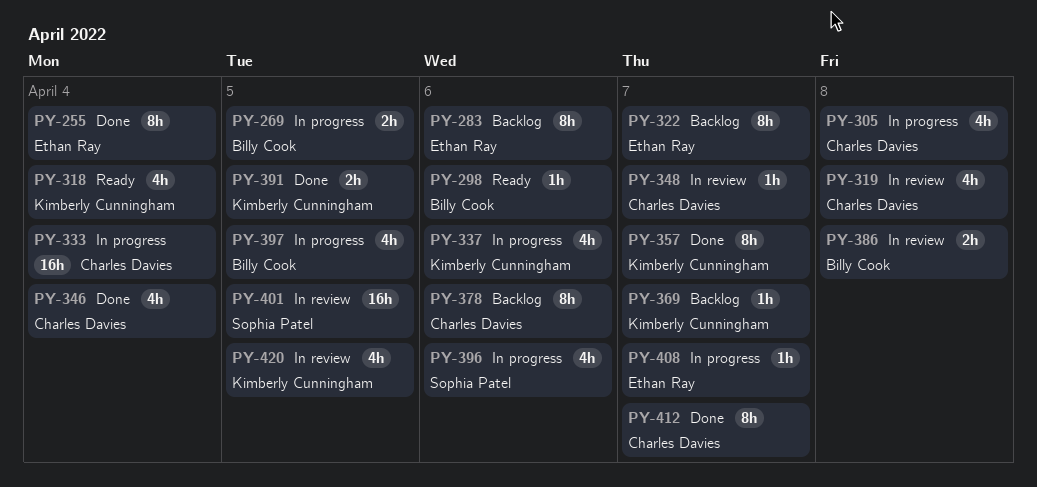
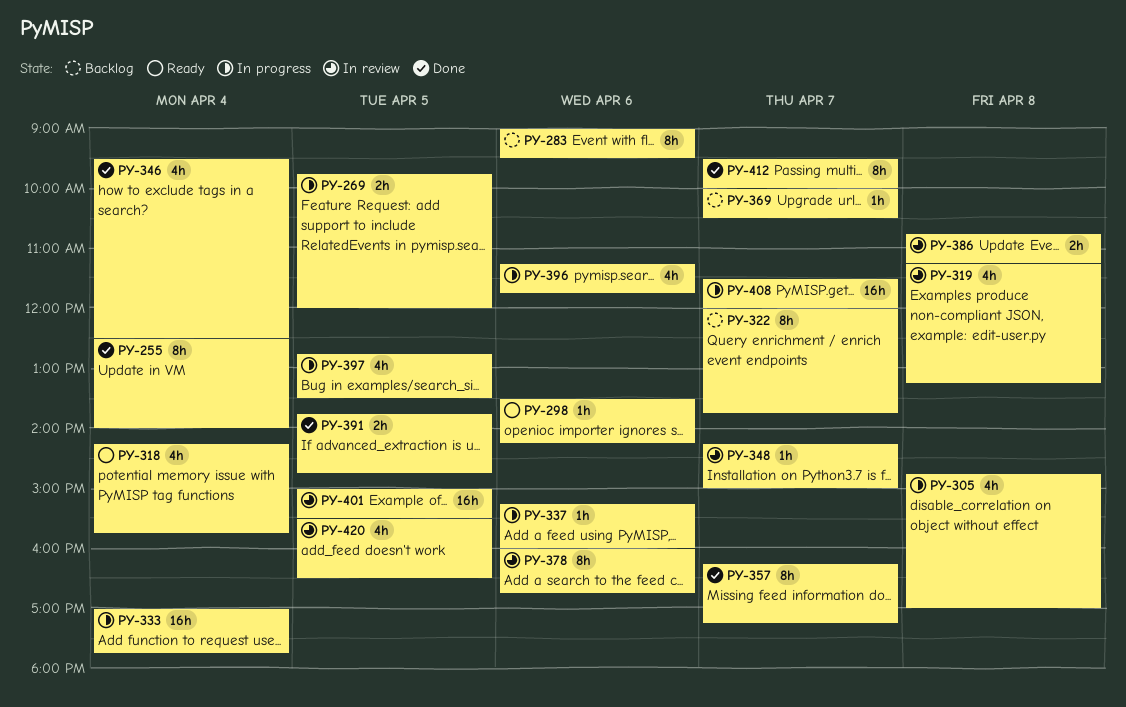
PY-337, estimate: 4h -> 1h
PY-378, status: Backlog -> In review
PY-408, estimate: 1h -> 16h

